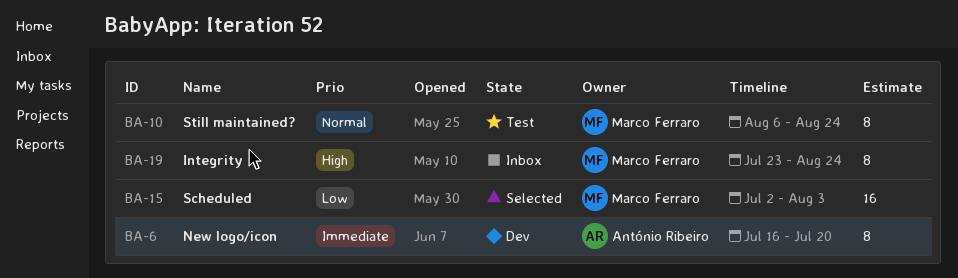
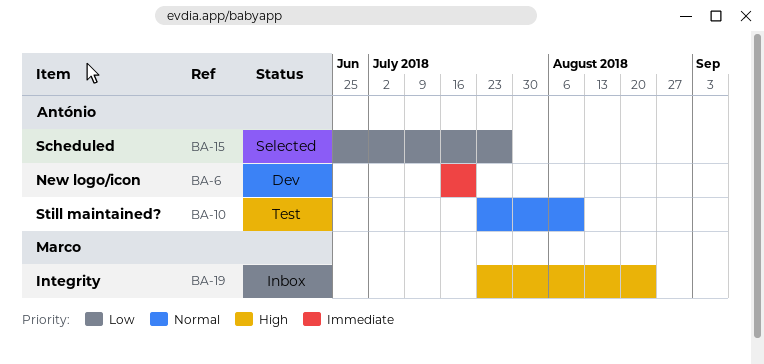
BA-10, owner: Marco Ferraro -> António Ribeiro
BA-10, start: Aug 6 -> Jul 23
BA-10, due: Aug 24 -> Aug 10
BA-15, owner: Marco Ferraro -> António Ribeiro
BA-15, start: Jul 2 -> Jun 25
BA-15, due: Aug 3 -> Jul 27

